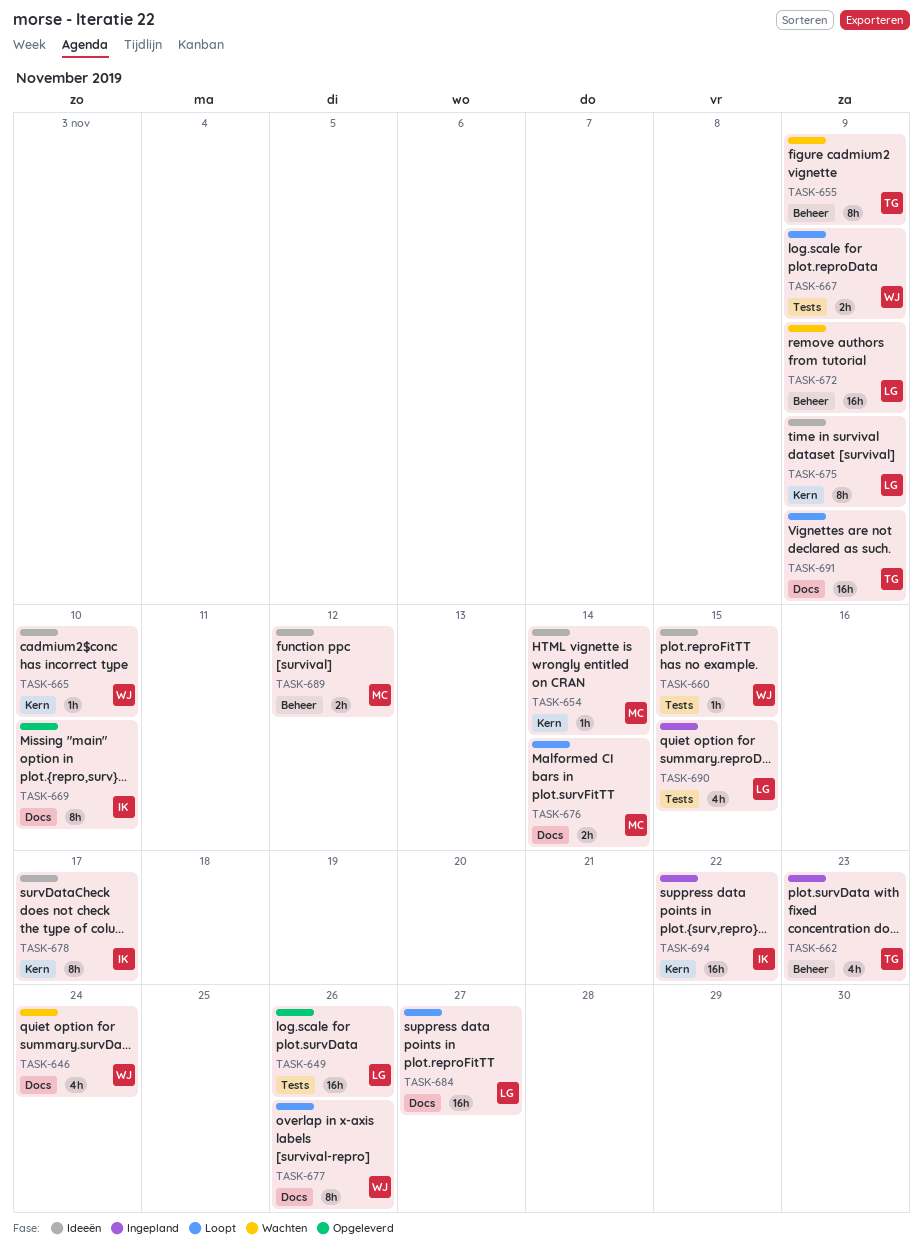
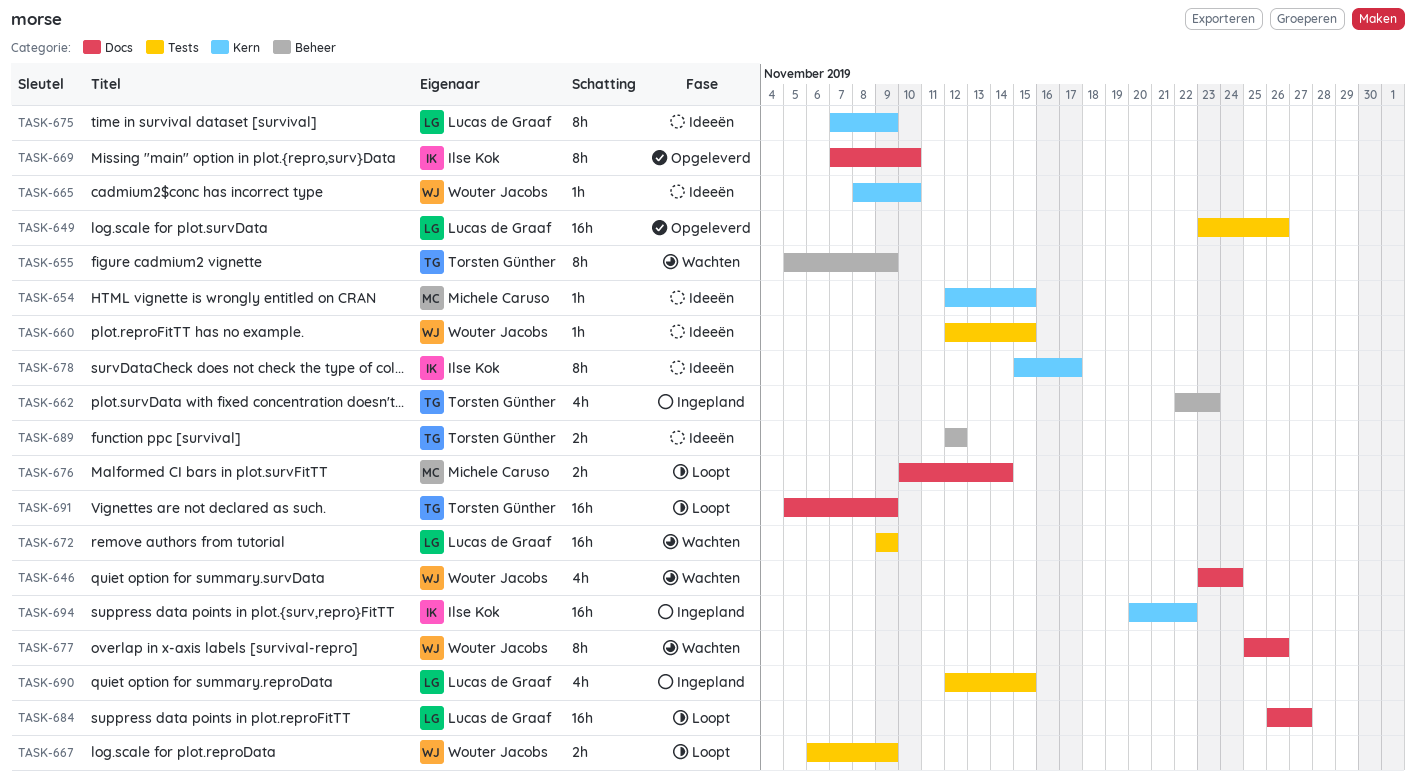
TASK-654, due: Nov 14 -> Nov 15
TASK-672, label: Beheer -> Tests
TASK-677, status: Loopt -> Wachten
TASK-689, owner: Michele Caruso -> Torsten Günther

